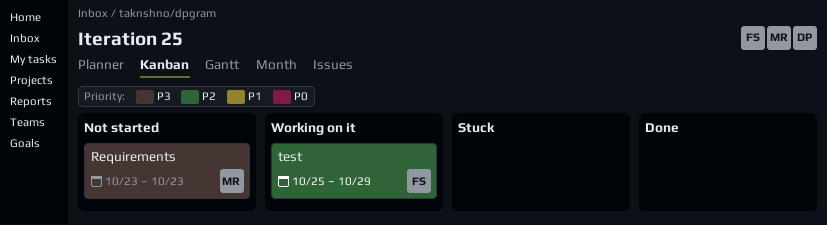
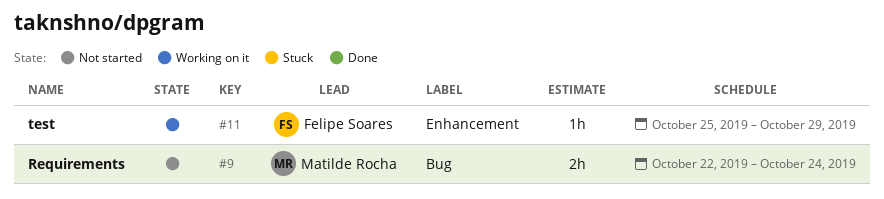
Requirements, start: Oct 23 -> Oct 22
Requirements, due: Oct 23 -> Oct 24

